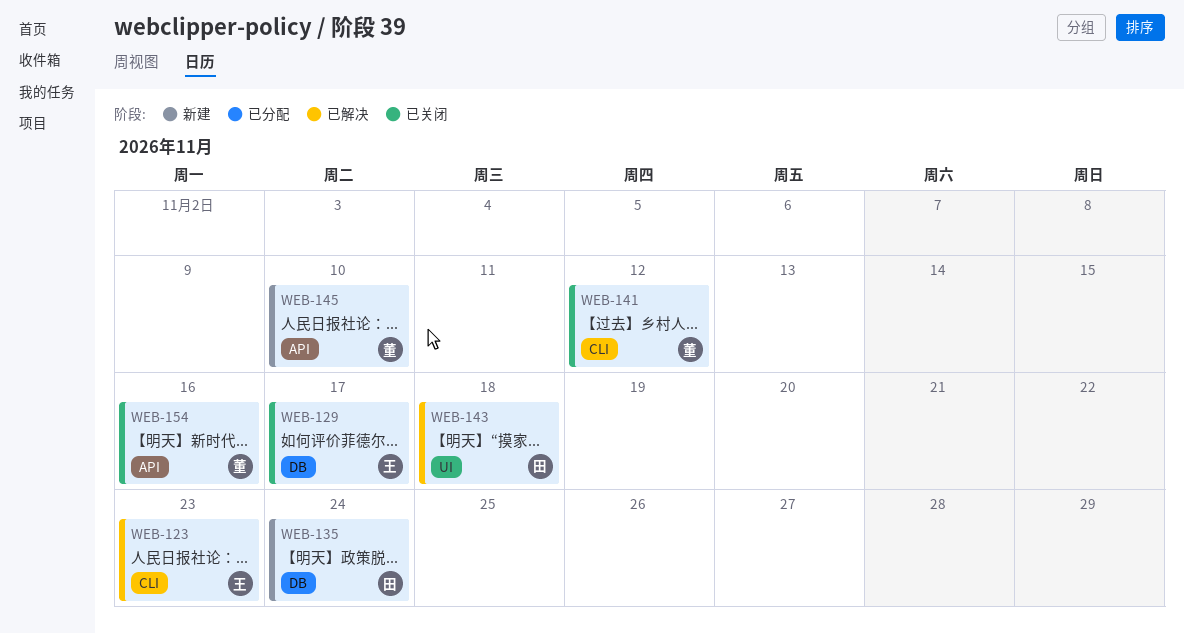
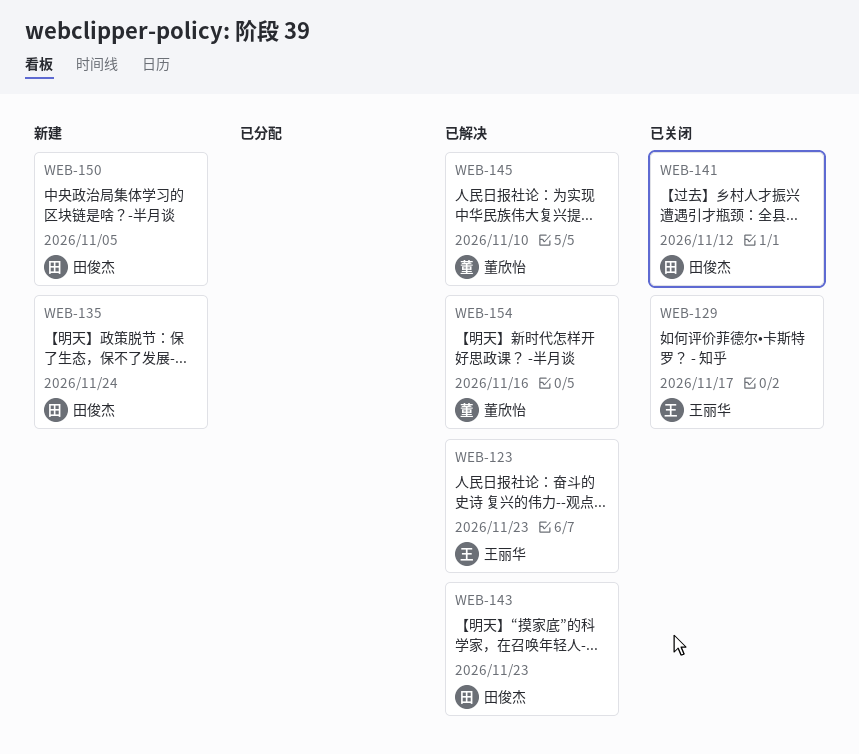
WEB-141, owner: 董欣怡 -> 田俊杰
WEB-143, due: Nov 18 -> Nov 23
WEB-145, status: 新建 -> 已解决
WEB-150: none -> present
WEB-154, status: 已关闭 -> 已解决

